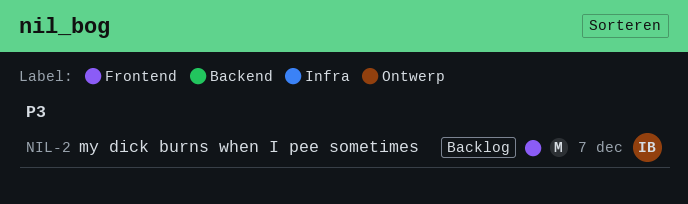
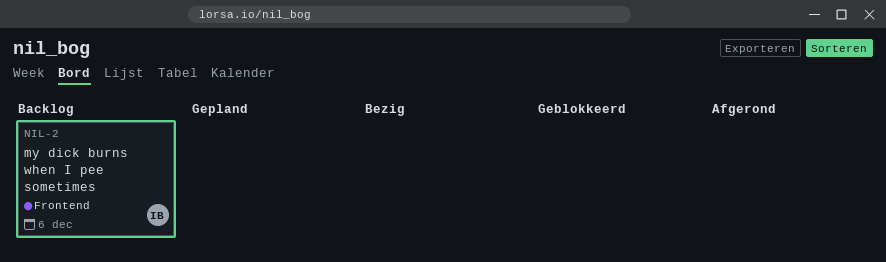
NIL-2, due: Dec 7 -> Dec 6

